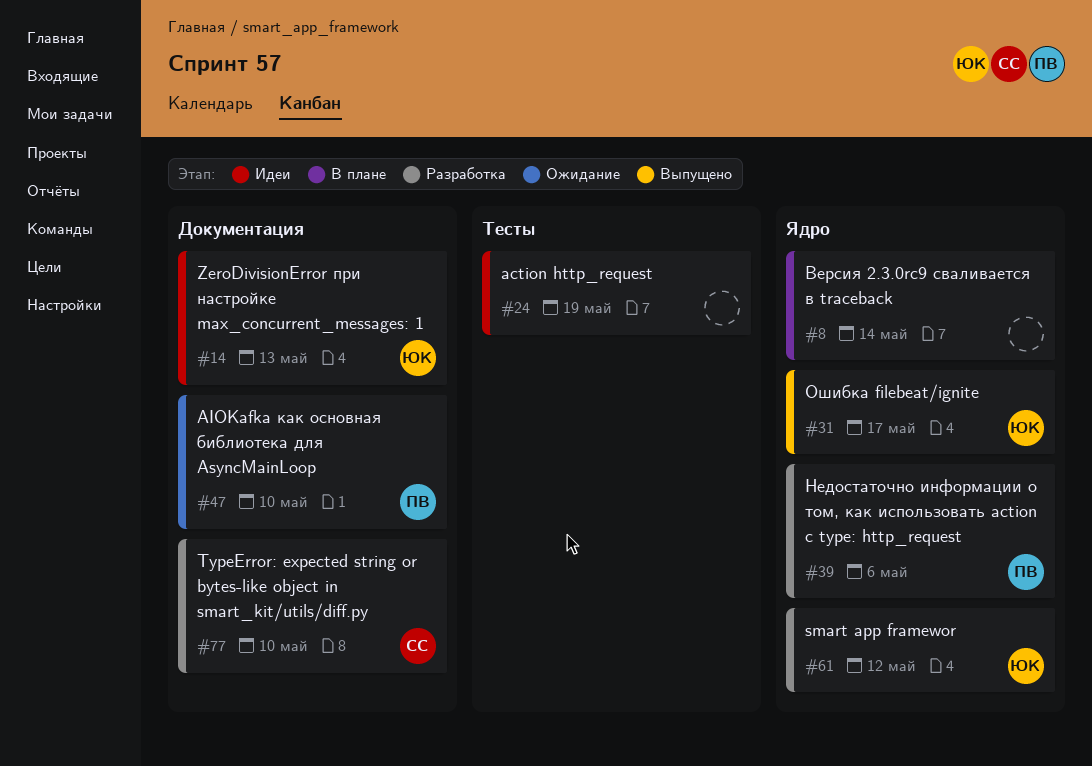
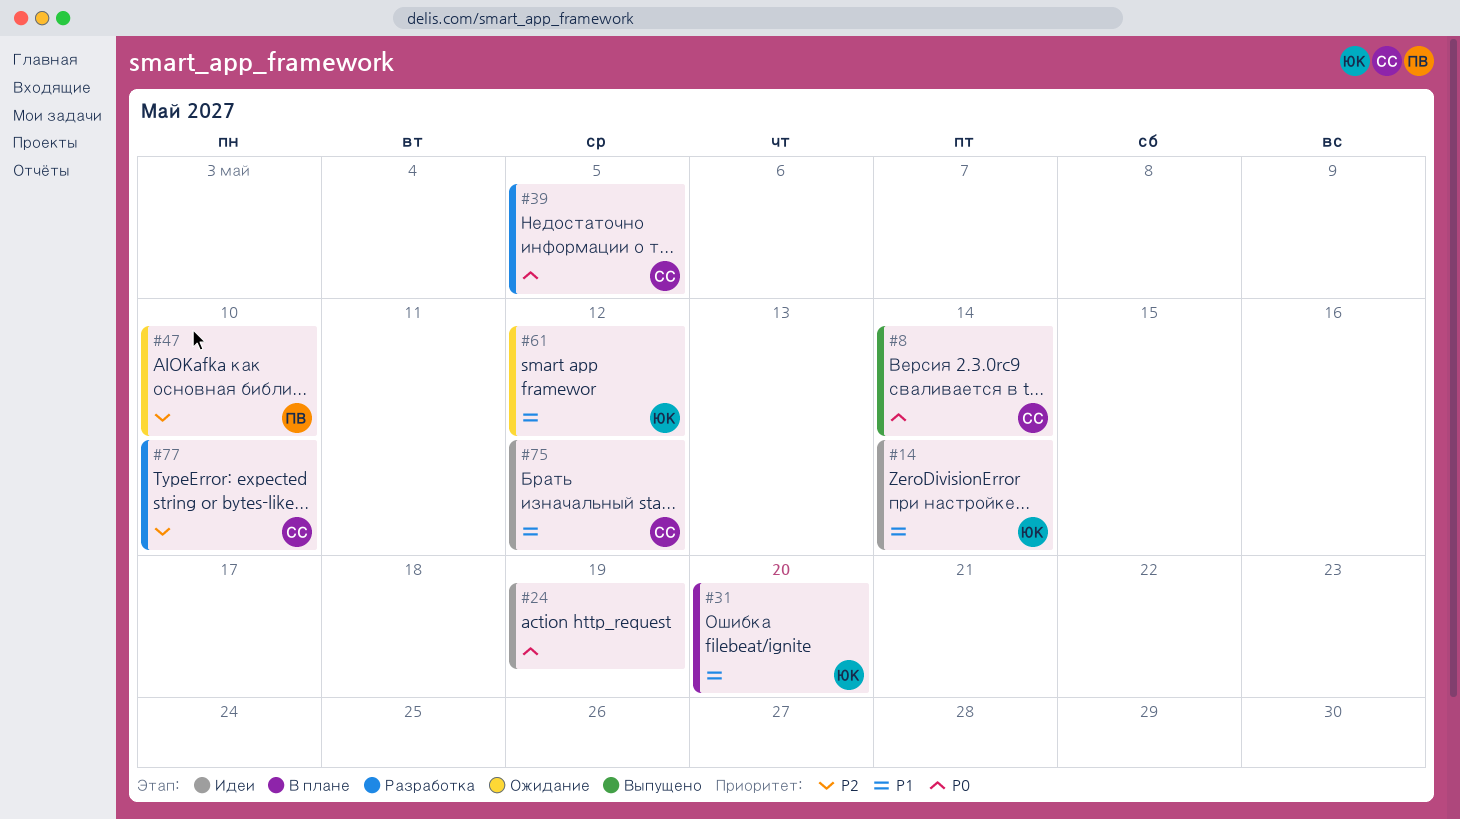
#8, status: В плане -> Выпущено
#8, owner: none -> СС
#14, due: May 13 -> May 14
#31, status: Выпущено -> В плане
#31, due: May 17 -> May 20
#39, owner: ПВ -> СС
#39, due: May 6 -> May 5
#61, status: Разработка -> Ожидание
#75: none -> present

